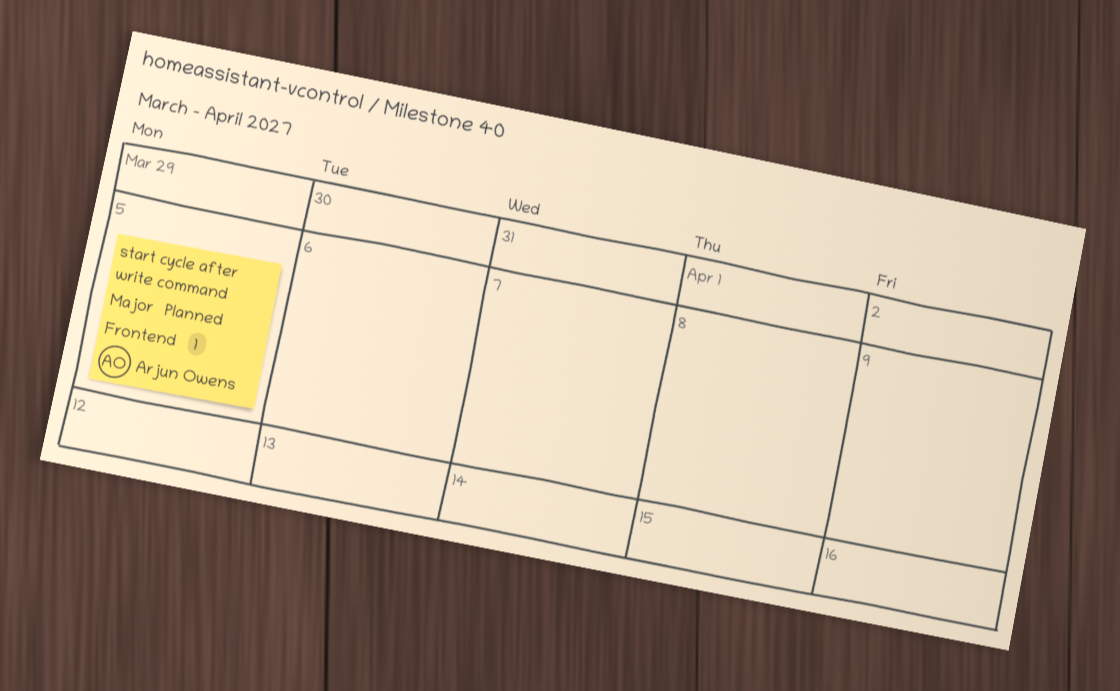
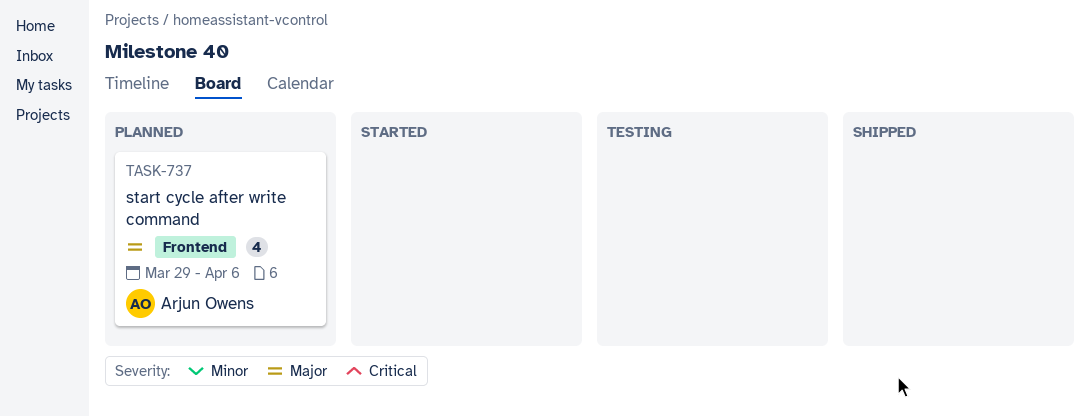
start cycle after write command, estimate: 1 -> 4
start cycle after write command, due: Apr 5 -> Apr 6

